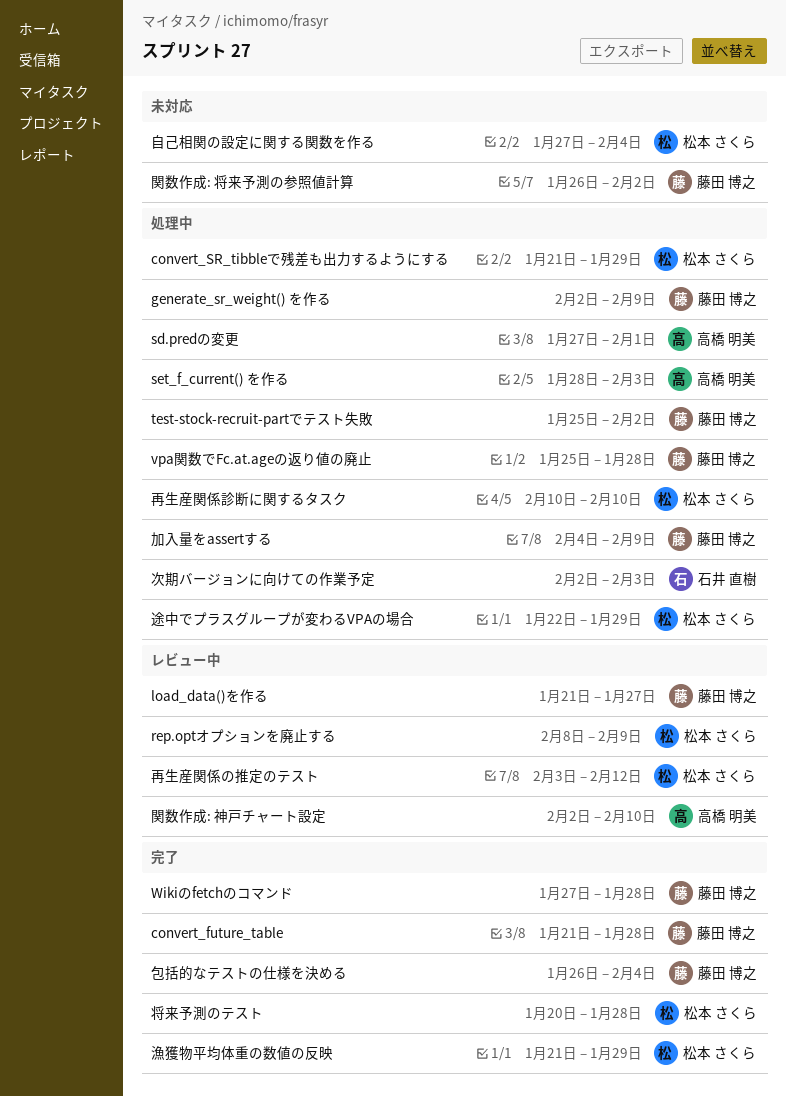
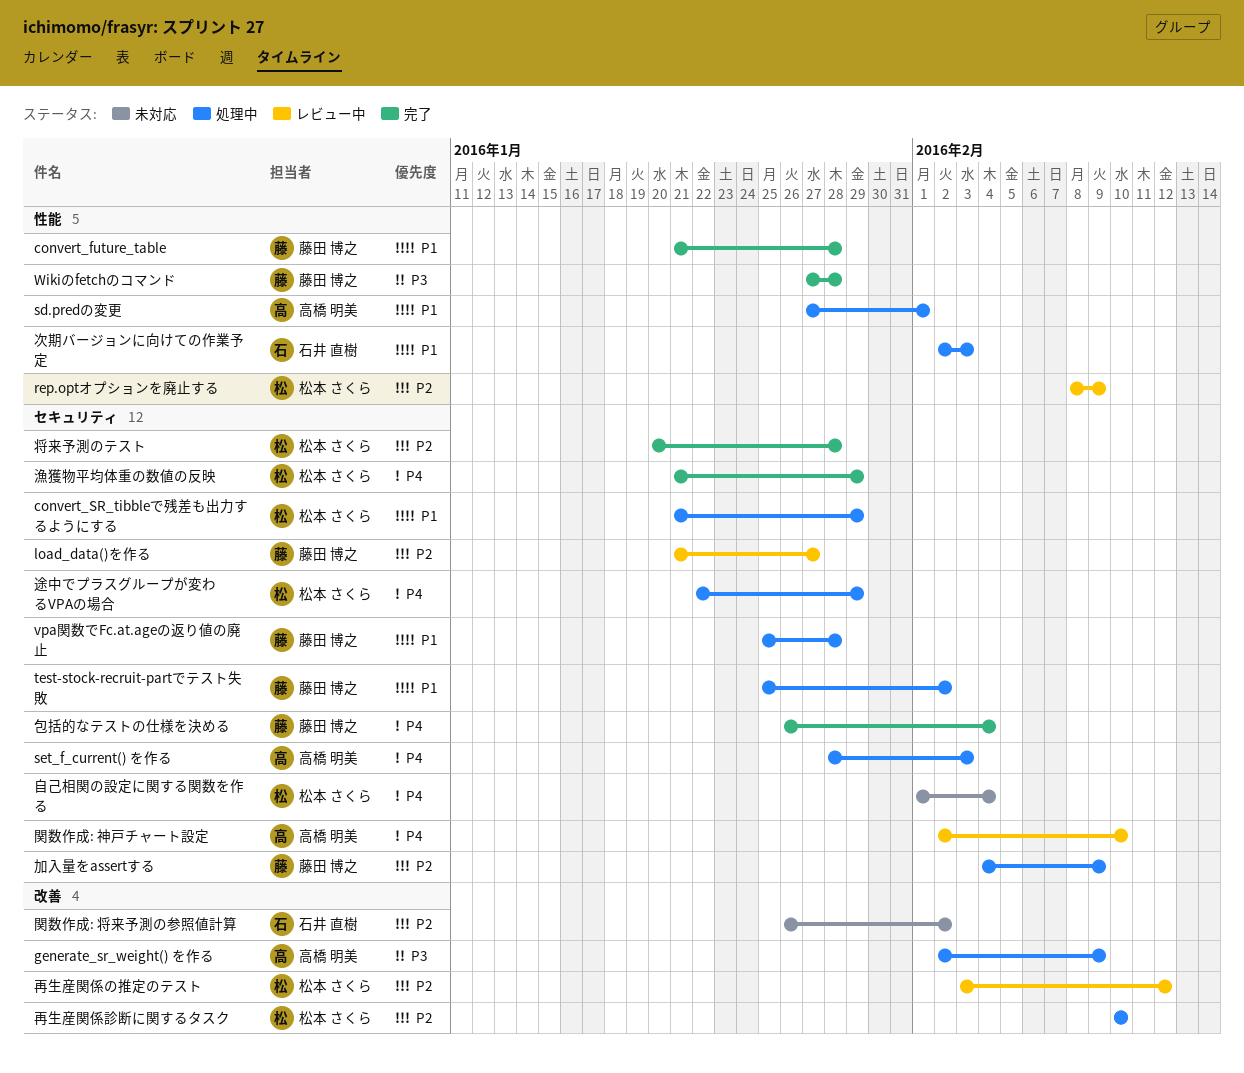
generate_sr_weight() を作る, owner: 藤田 博之 -> 高橋 明美
自己相関の設定に関する関数を作る, start: Jan 27 -> Feb 1
関数作成: 将来予測の参照値計算, owner: 藤田 博之 -> 石井 直樹

